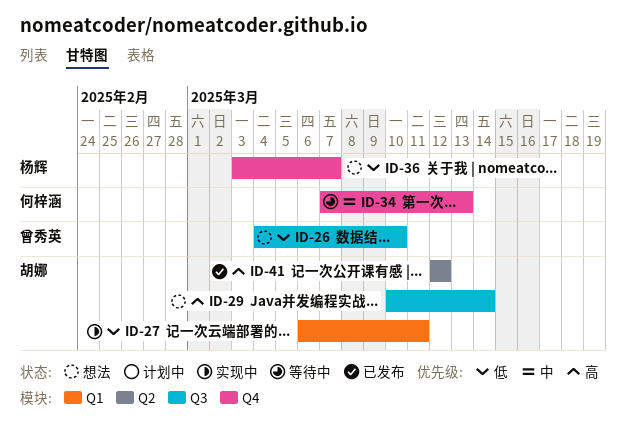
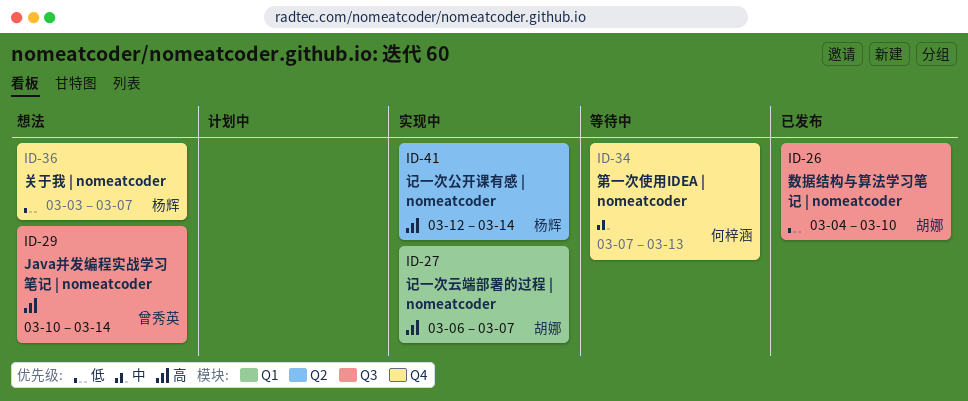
ID-26, status: 想法 -> 已发布
ID-26, owner: 曾秀英 -> 胡娜
ID-27, priority: 低 -> 高
ID-27, due: Mar 11 -> Mar 7
ID-29, owner: 胡娜 -> 曾秀英
ID-41, status: 已发布 -> 实现中
ID-41, owner: 胡娜 -> 杨辉
ID-41, due: Mar 12 -> Mar 14

